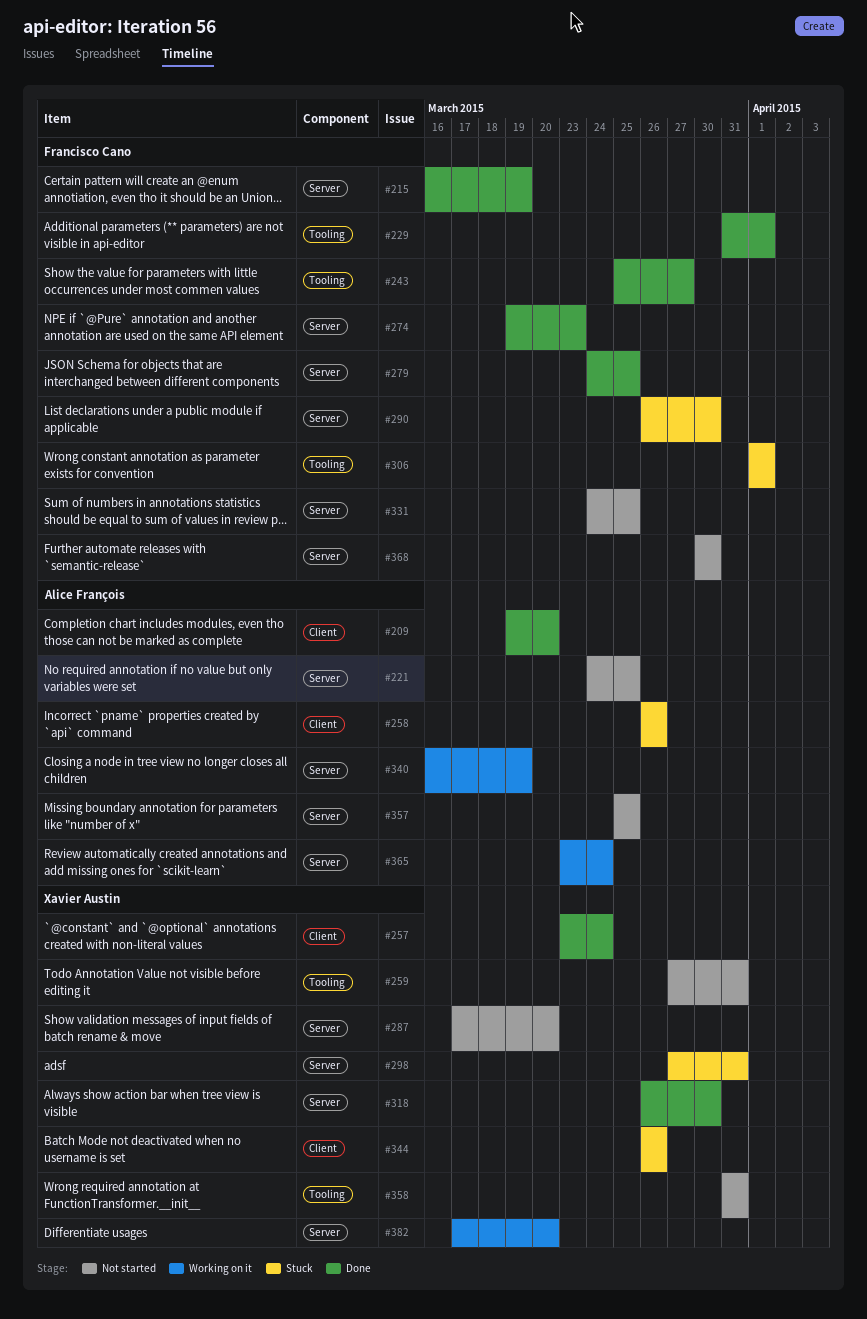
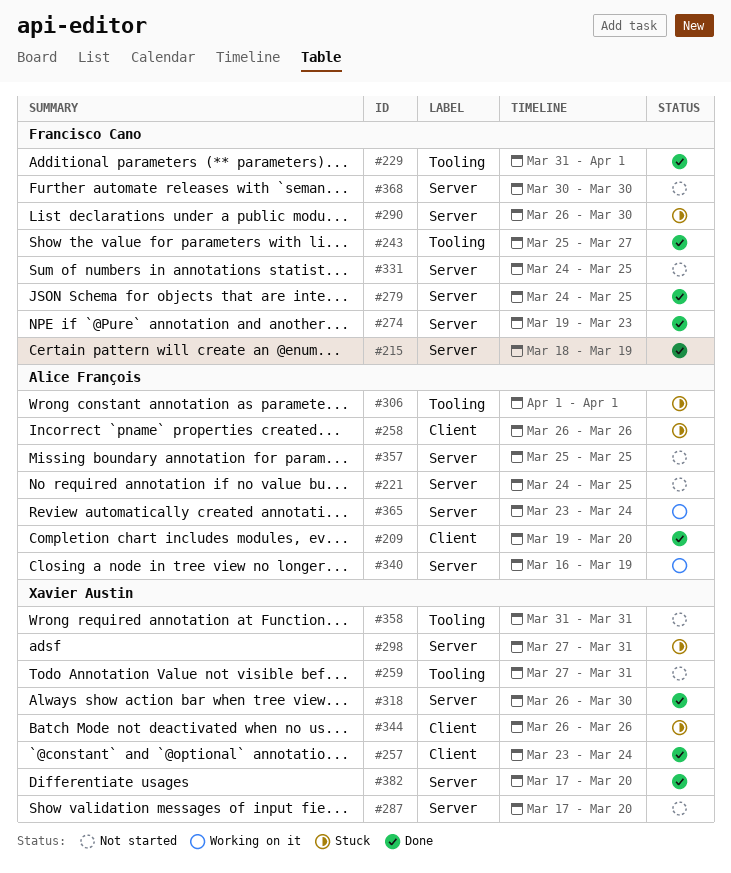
#215, start: Mar 16 -> Mar 18
#306, owner: Francisco Cano -> Alice François
#382, status: Working on it -> Done

